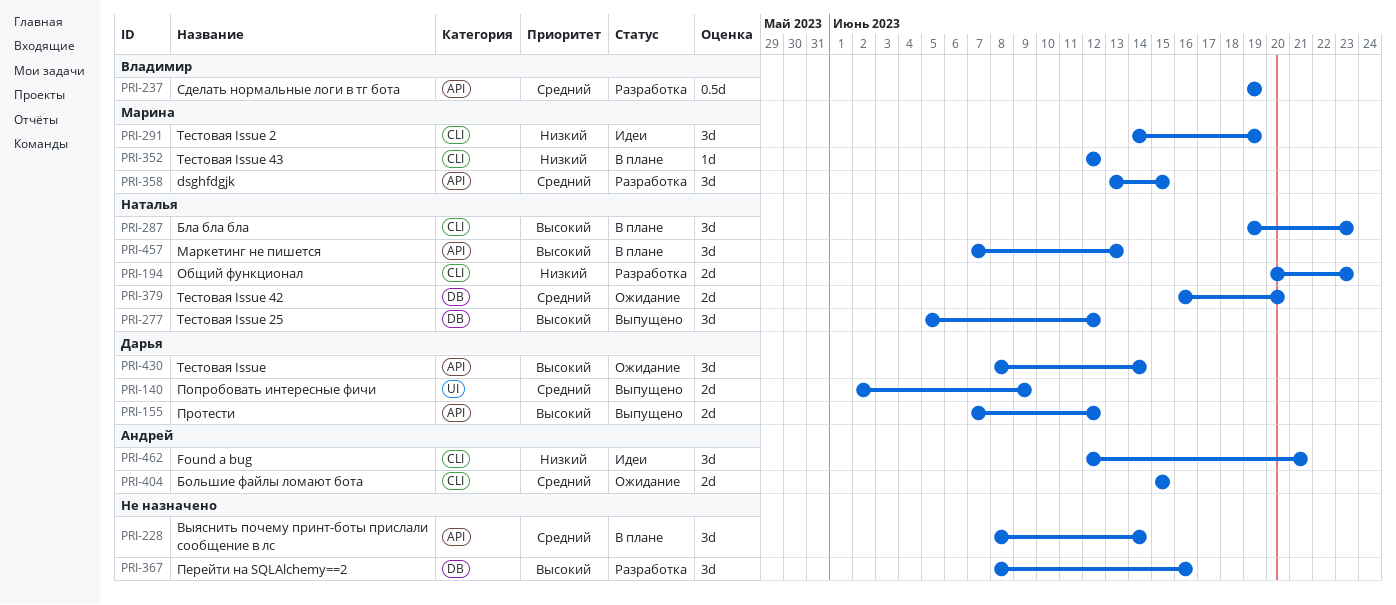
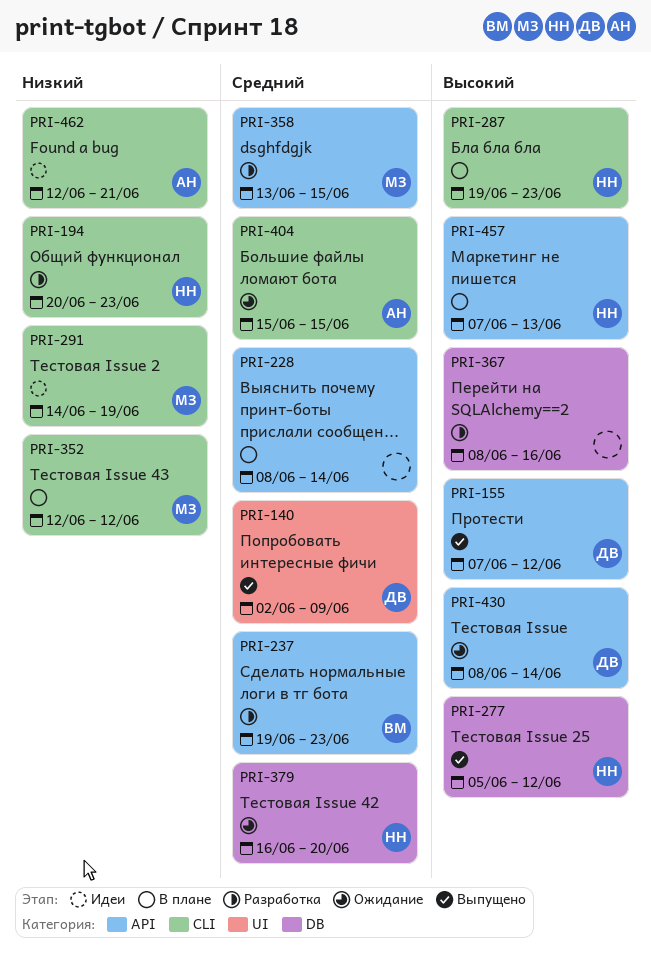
PRI-237, due: Jun 19 -> Jun 23

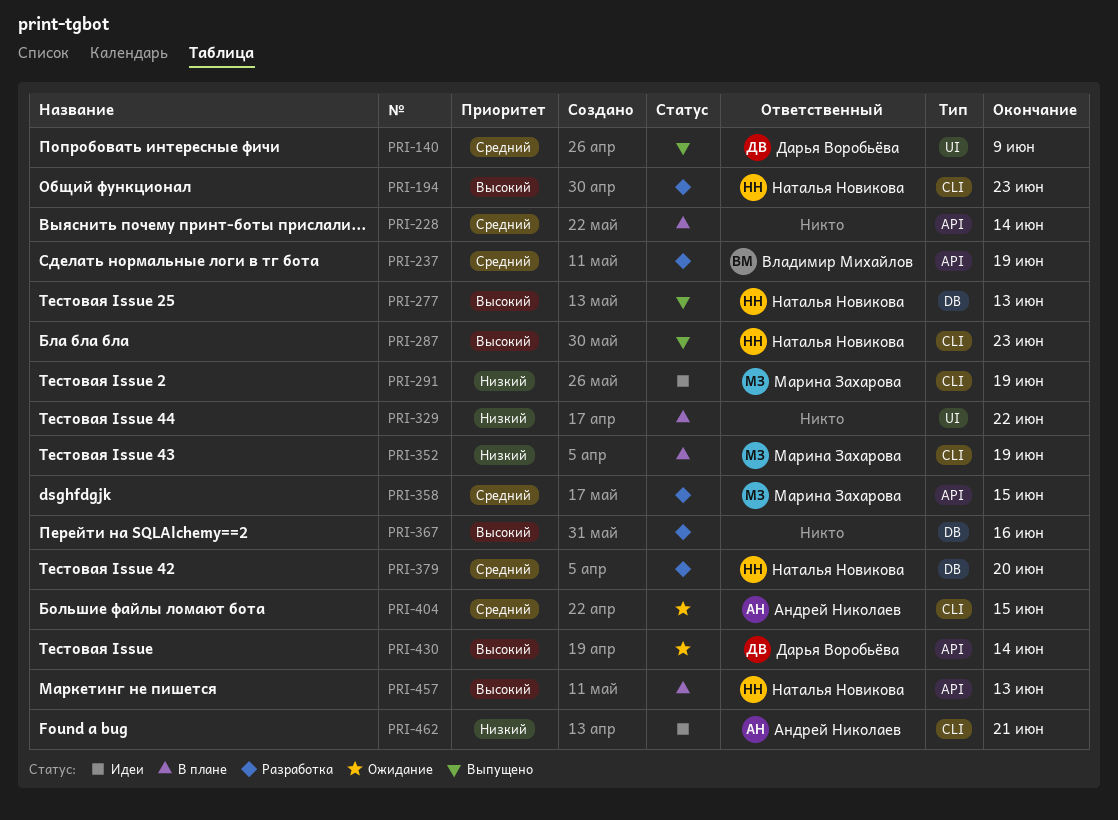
PRI-155: present -> none
PRI-194, priority: Низкий -> Высокий
PRI-237, due: Jun 23 -> Jun 19
PRI-277, due: Jun 12 -> Jun 13
PRI-287, status: В плане -> Выпущено
PRI-329: none -> present
PRI-352, due: Jun 12 -> Jun 19
PRI-379, status: Ожидание -> Разработка

